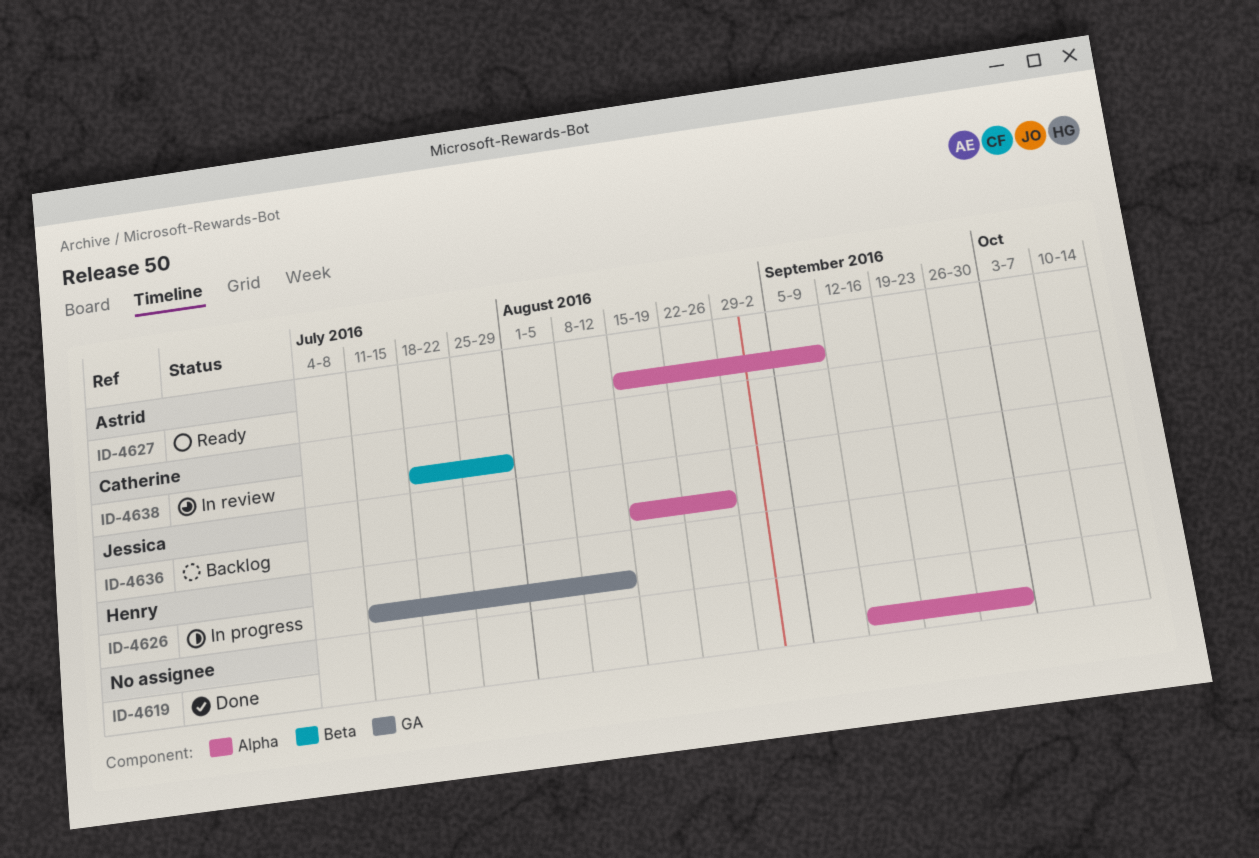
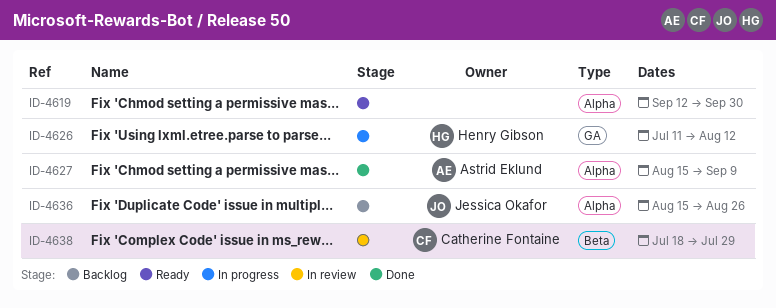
ID-4619, status: Done -> Ready
ID-4627, status: Ready -> Done

